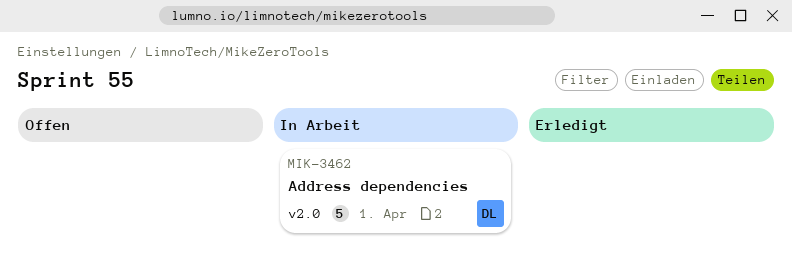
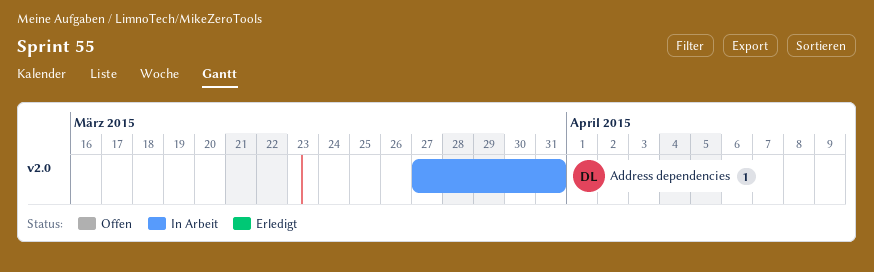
Address dependencies, estimate: 5 -> 1
Address dependencies, due: Apr 1 -> Mar 31

